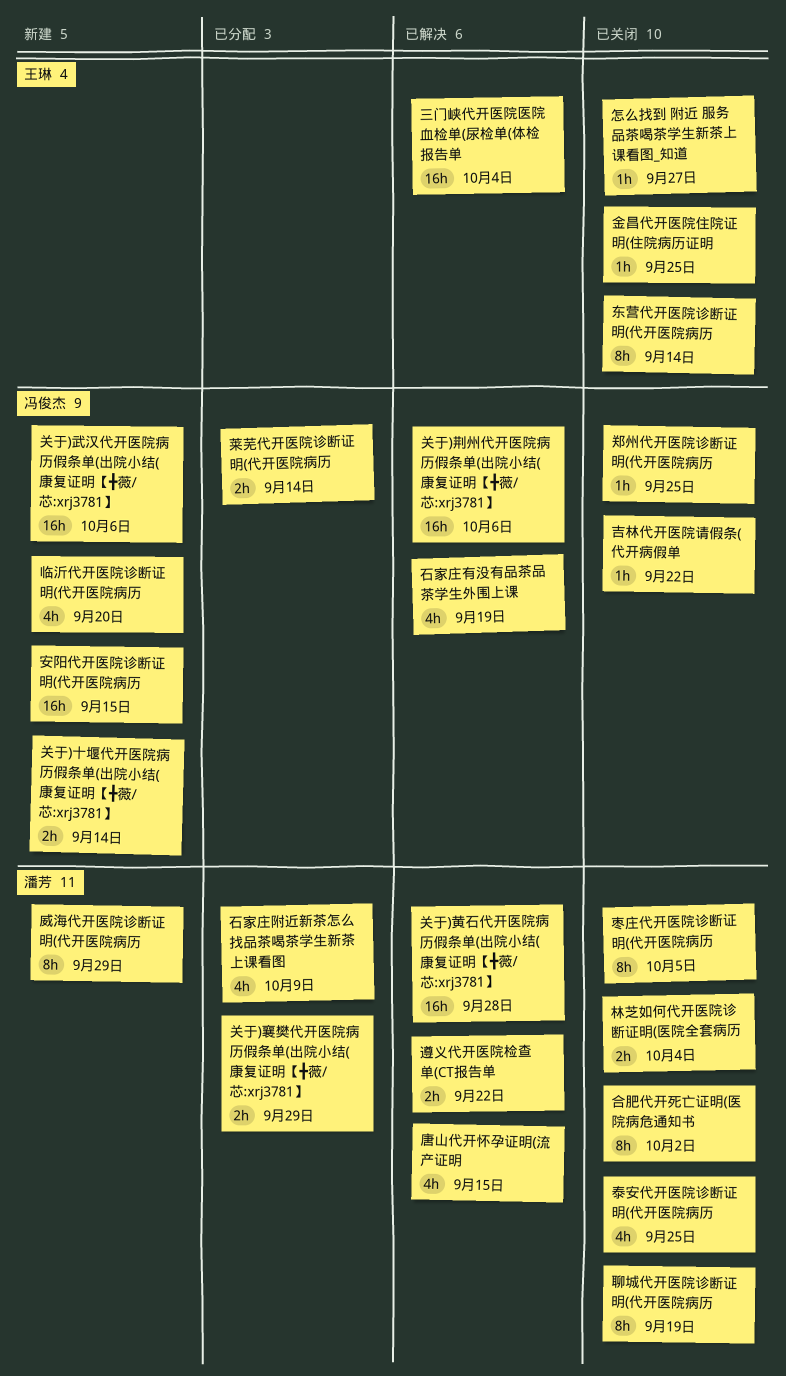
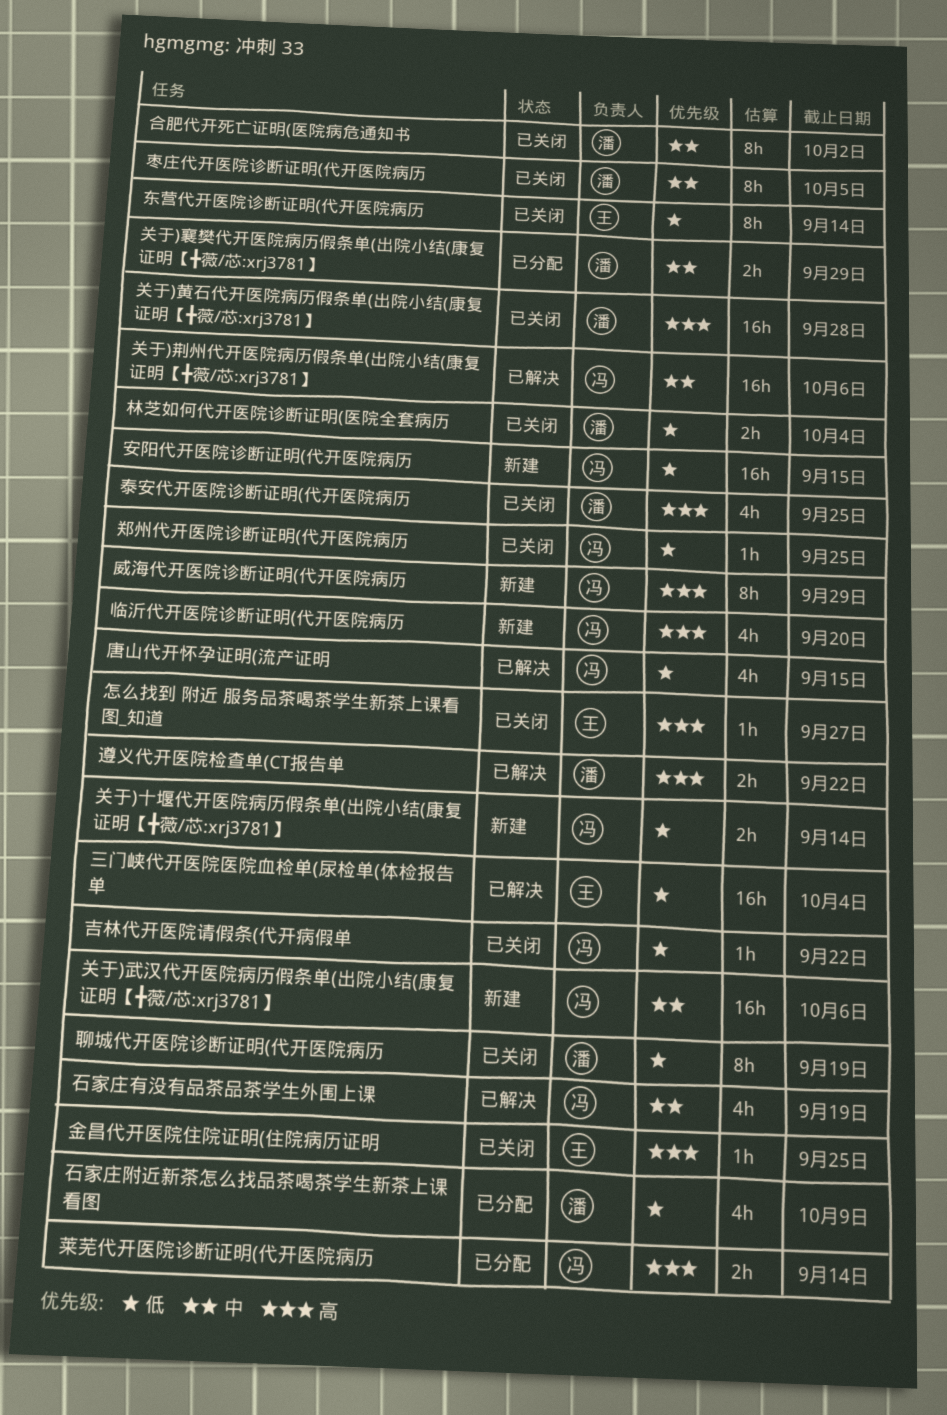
关于)黄石代开医院病历假条单(出院小结(康复证明【╋薇/芯:xrj3781】, status: 已解决 -> 已关闭
唐山代开怀孕证明(流产证明, owner: 潘芳 -> 冯俊杰
威海代开医院诊断证明(代开医院病历, owner: 潘芳 -> 冯俊杰

